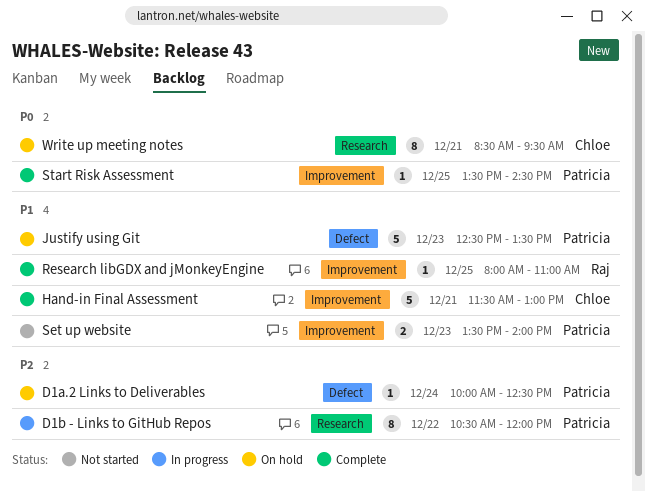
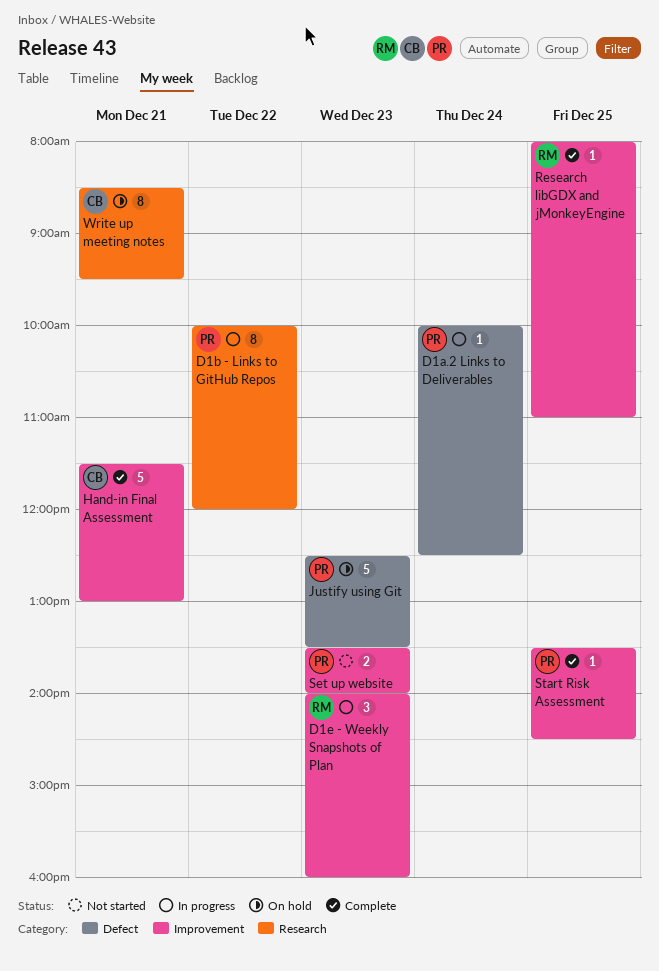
D1a.2 Links to Deliverables, status: On hold -> In progress
D1b - Links to GitHub Repos, begins: 10:30 -> 10:00
D1e - Weekly Snapshots of Plan: none -> present

